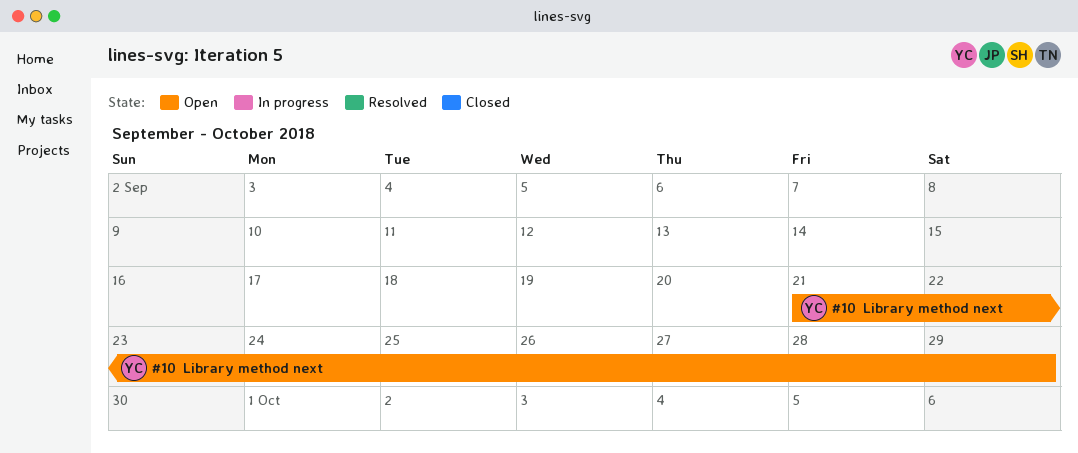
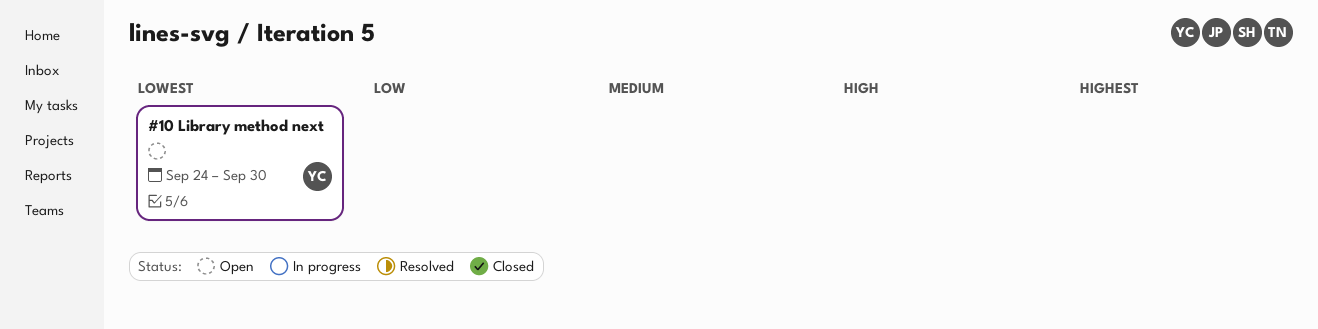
#10, start: Sep 21 -> Sep 24
#10, due: Sep 29 -> Sep 30

